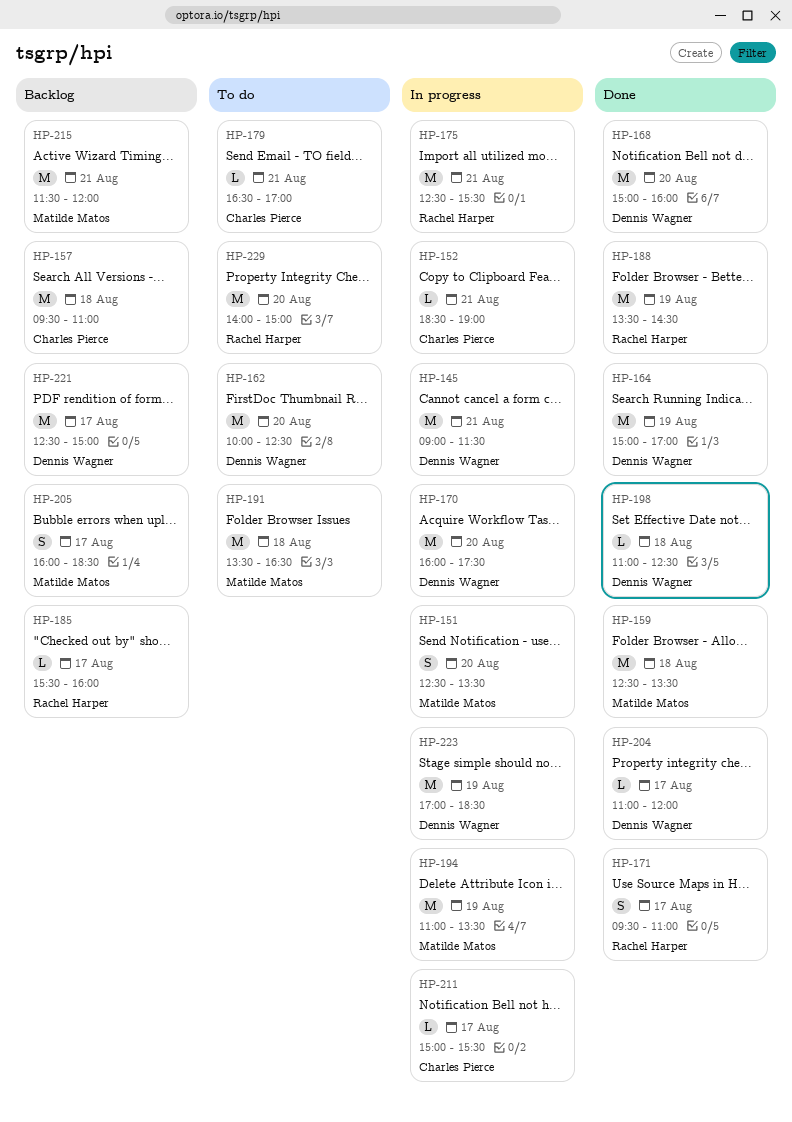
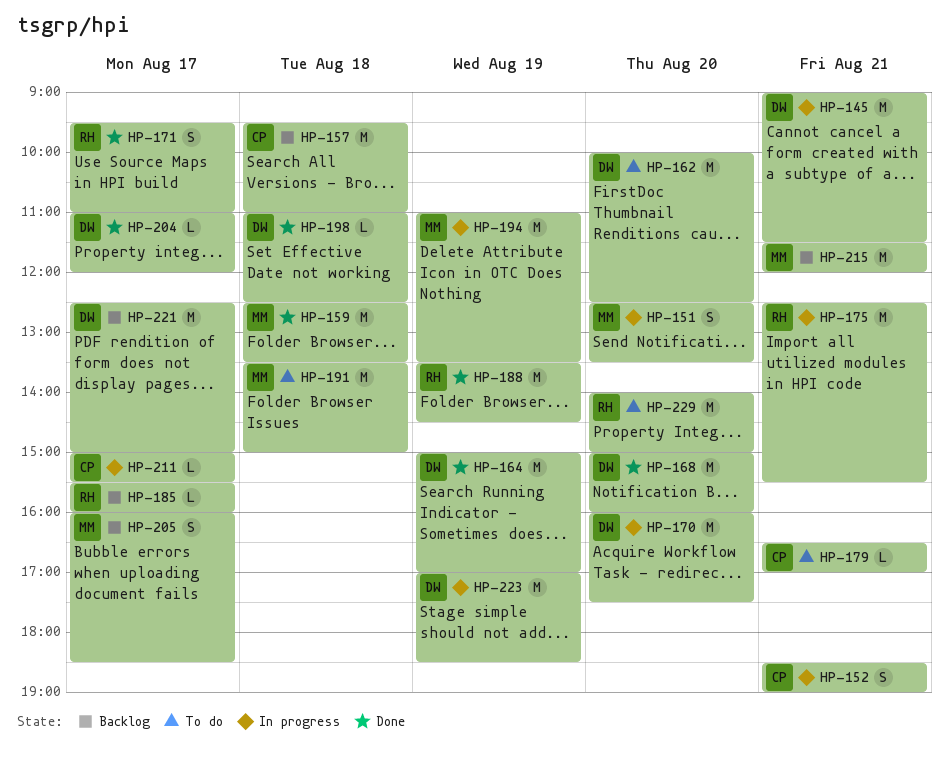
HP-152, estimate: L -> S
HP-191, ends: 16:30 -> 15:00

